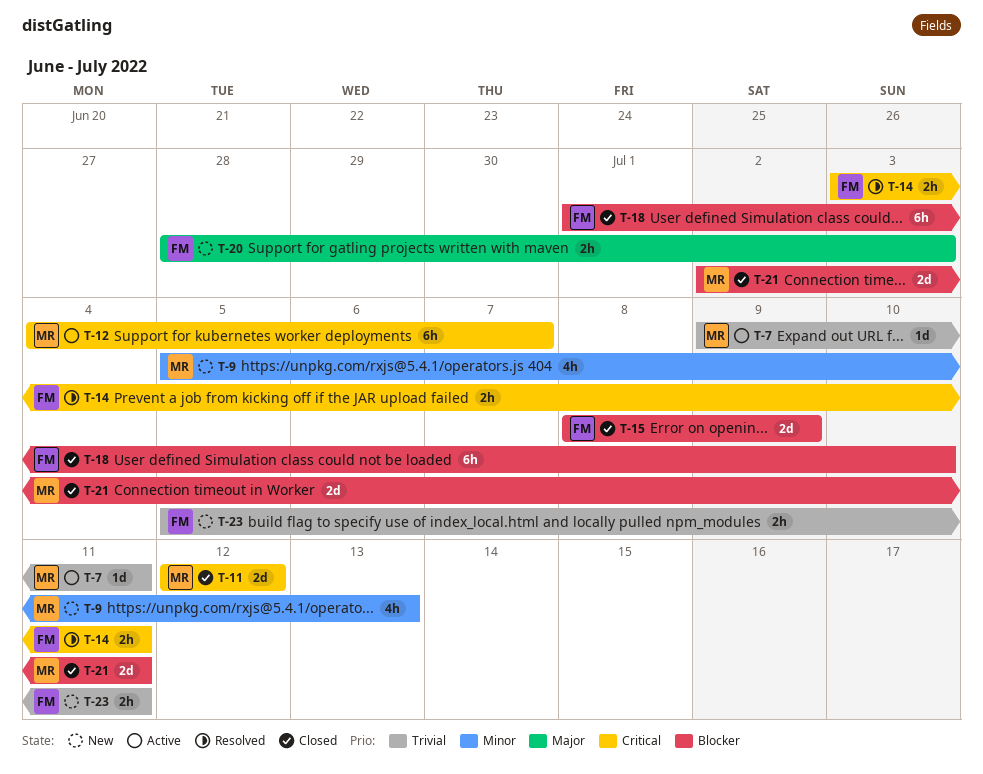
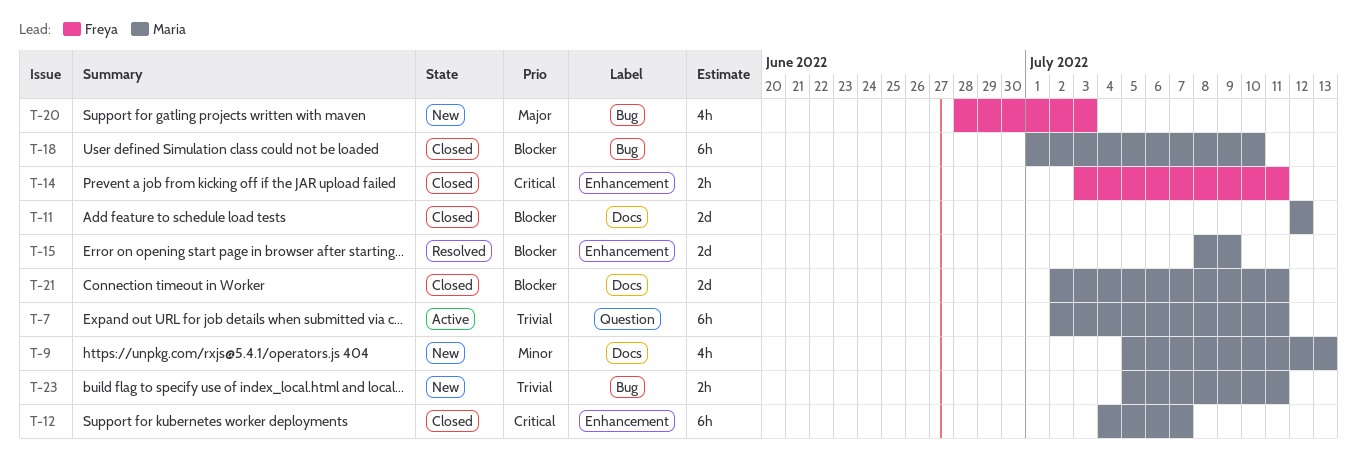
T-7, estimate: 1d -> 6h
T-7, start: Jul 9 -> Jul 2
T-11, priority: Critical -> Blocker
T-12, status: Active -> Closed
T-14, status: Resolved -> Closed
T-15, status: Closed -> Resolved
T-15, owner: Freya -> Maria
T-18, owner: Freya -> Maria
T-20, estimate: 2h -> 4h
T-23, owner: Freya -> Maria

